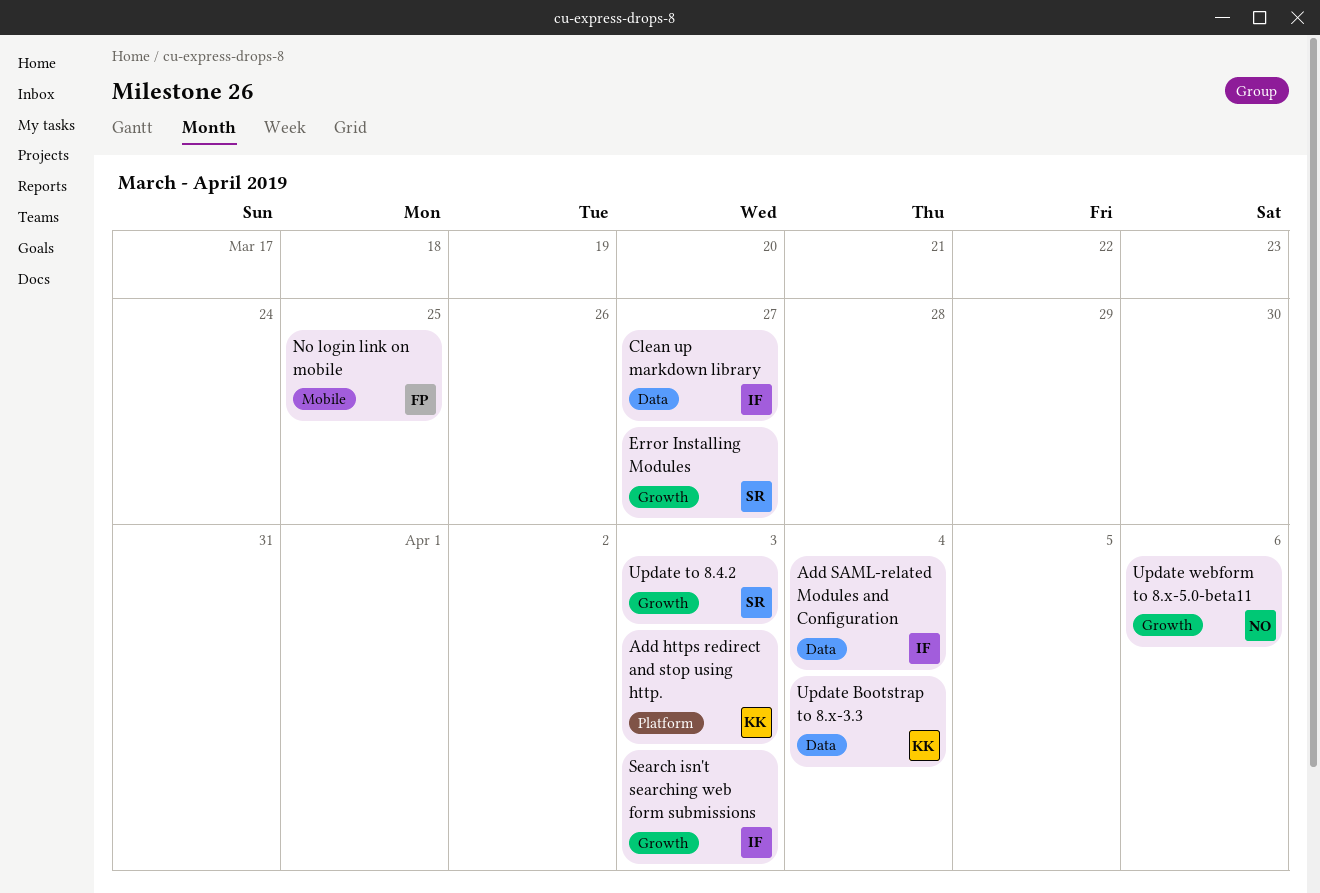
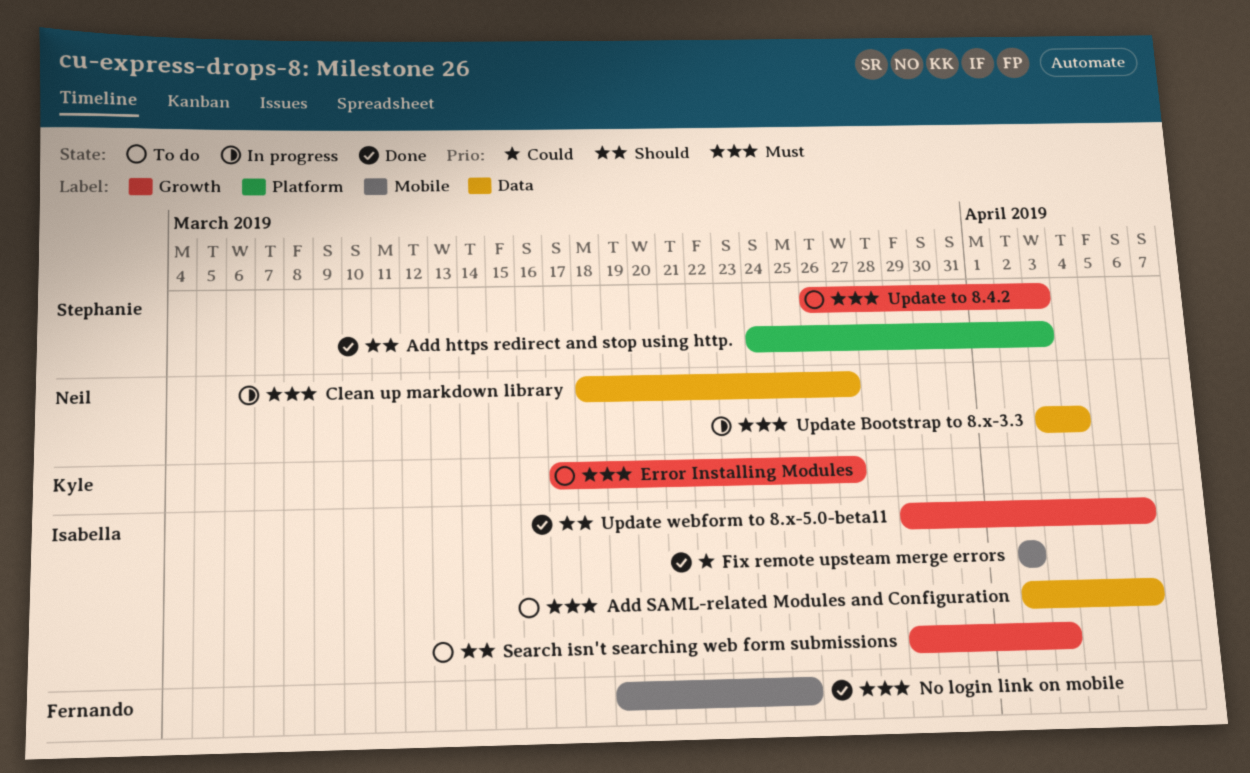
Add https redirect and stop using http., owner: Kyle -> Stephanie
Add SAML-related Modules and Configuration, due: Apr 4 -> Apr 6
Clean up markdown library, owner: Isabella -> Neil
Error Installing Modules, owner: Stephanie -> Kyle
Fix remote upsteam merge errors: none -> present
Update Bootstrap to 8.x-3.3, owner: Kyle -> Neil
Update webform to 8.x-5.0-beta11, owner: Neil -> Isabella

